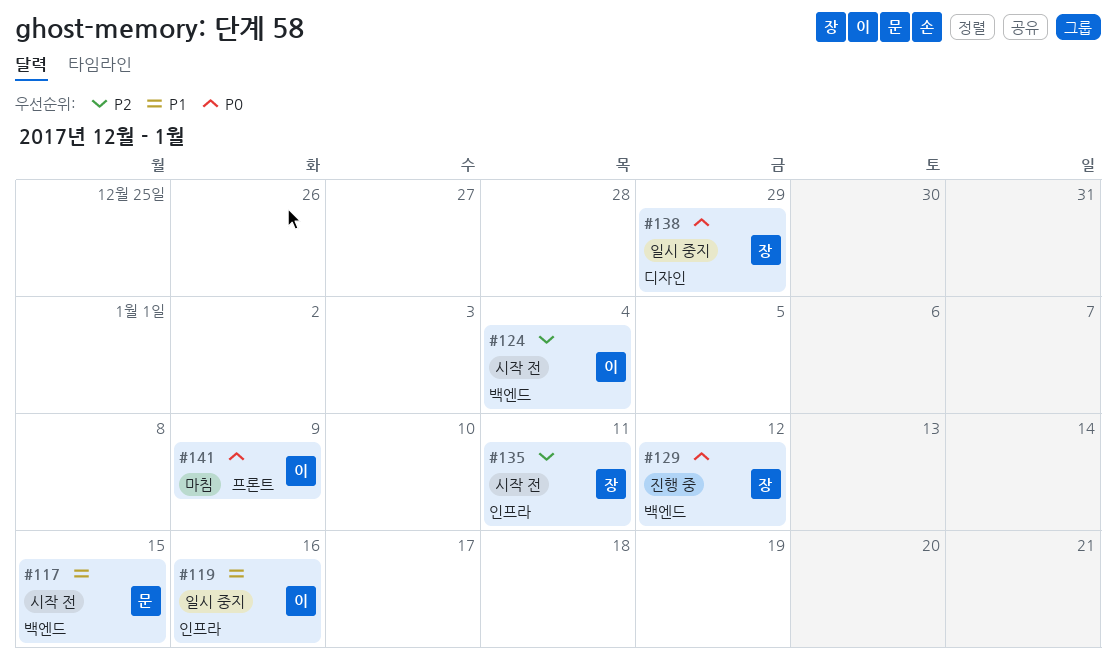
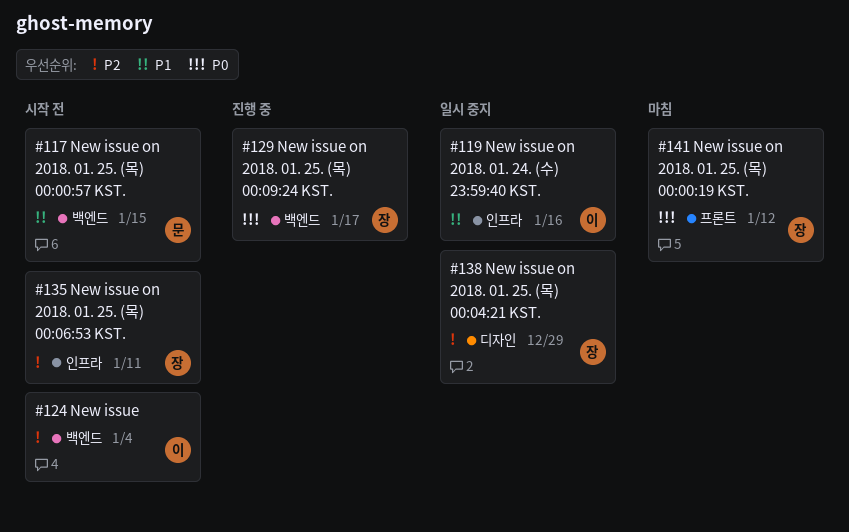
#129, due: Jan 12 -> Jan 17
#138, priority: P0 -> P2
#141, owner: 이 -> 장
#141, due: Jan 9 -> Jan 12

